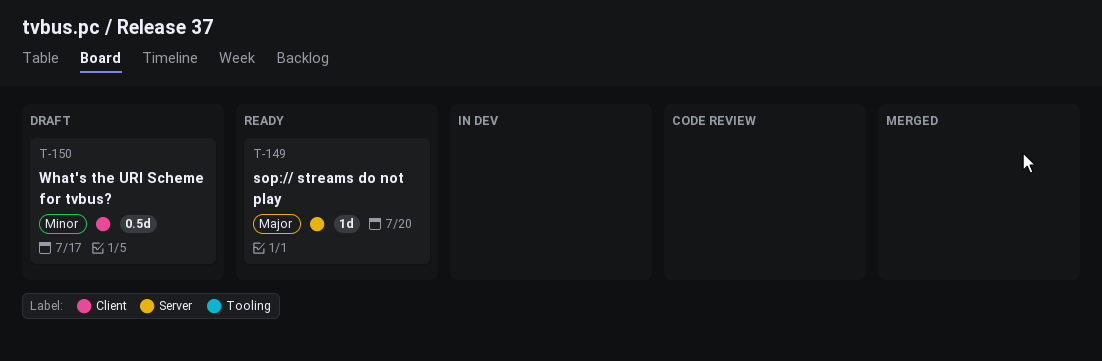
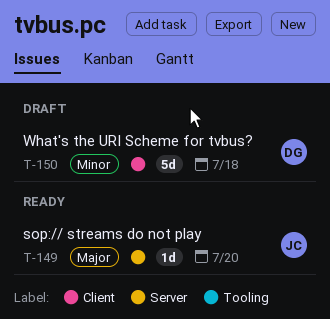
T-150, estimate: 0.5d -> 5d
T-150, due: Jul 17 -> Jul 18

